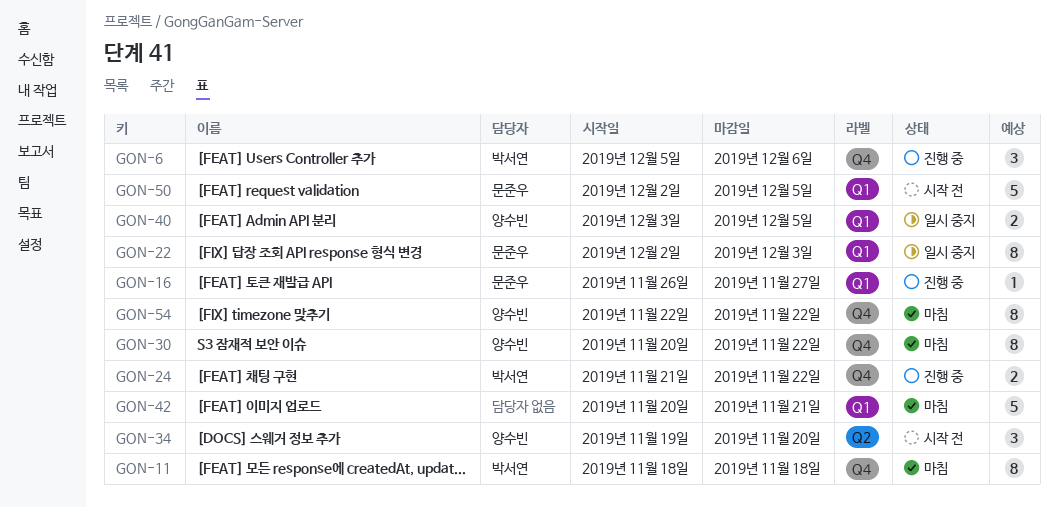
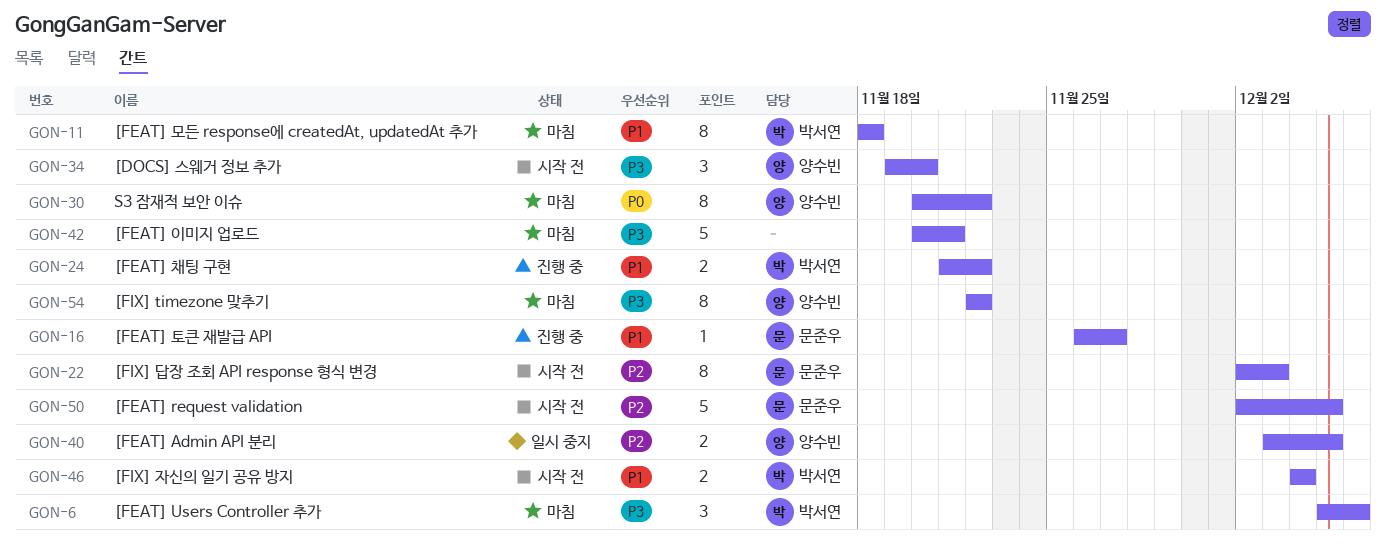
GON-6, status: 진행 중 -> 마침
GON-22, status: 일시 중지 -> 시작 전
GON-46: none -> present

